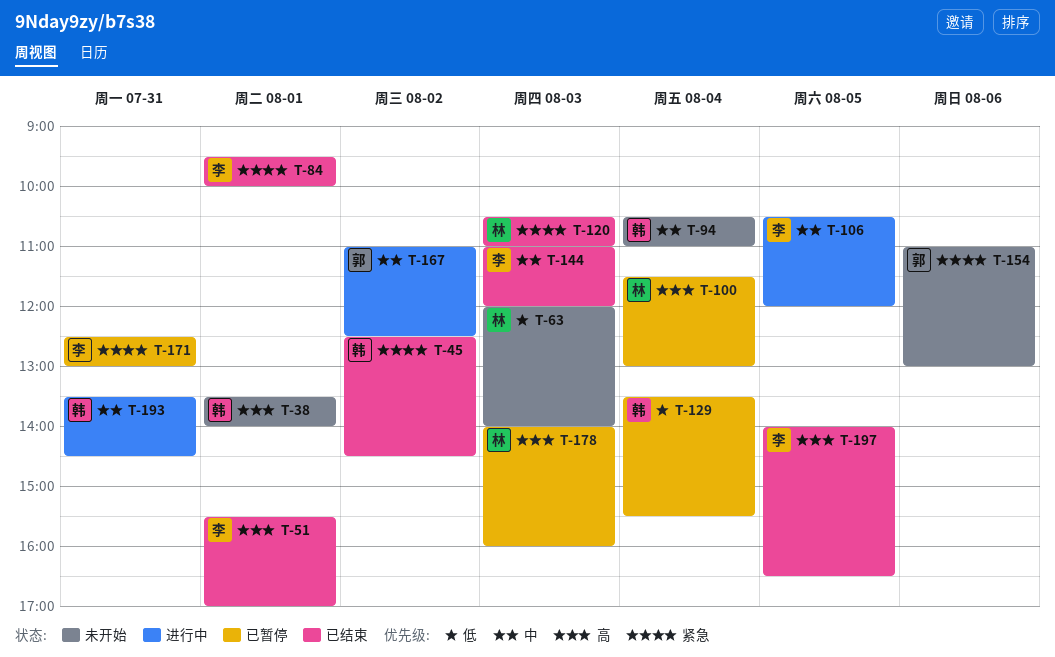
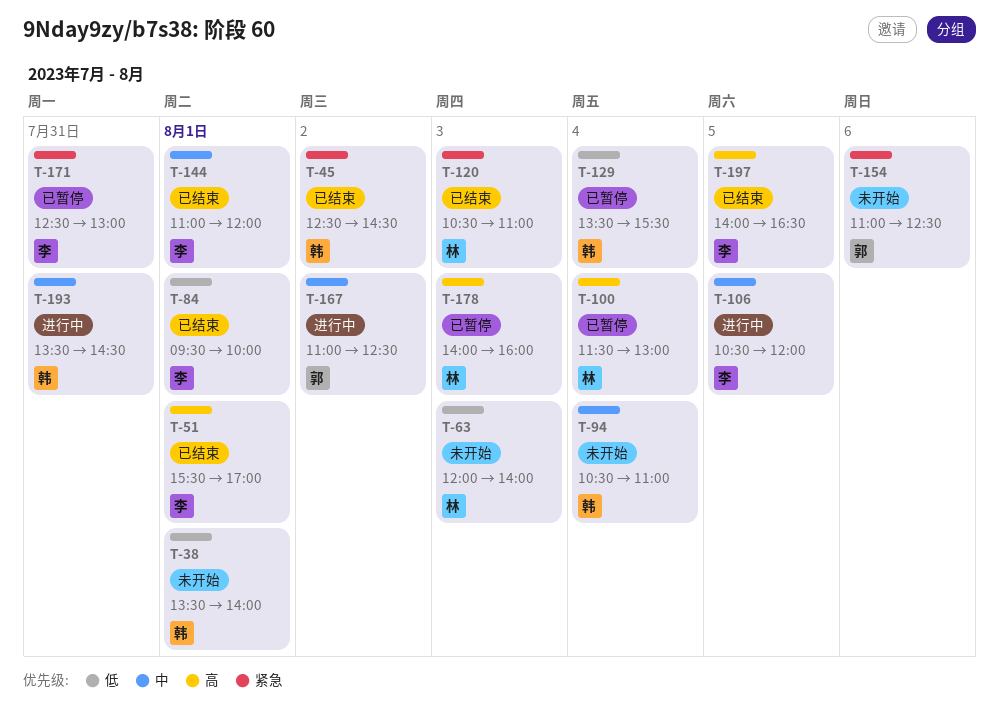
T-38, priority: 高 -> 低
T-84, priority: 紧急 -> 低
T-144, day: Aug 3 -> Aug 1
T-154, ends: 13:00 -> 12:30

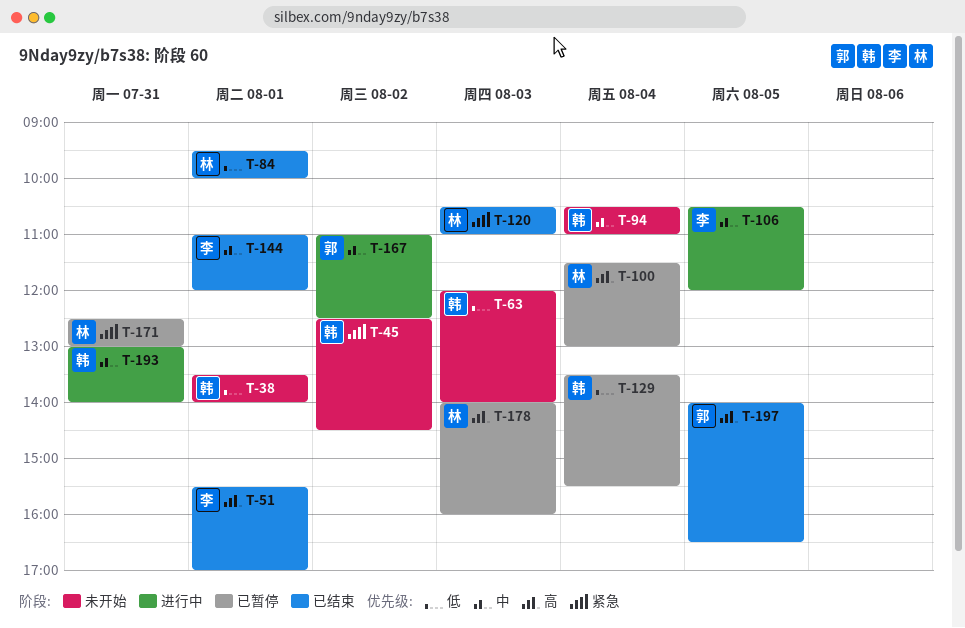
T-45, status: 已结束 -> 未开始
T-63, owner: 林 -> 韩
T-84, owner: 李 -> 林
T-154: present -> none
T-171, owner: 李 -> 林
T-193, begins: 13:30 -> 13:00
T-193, ends: 14:30 -> 14:00
T-197, owner: 李 -> 郭

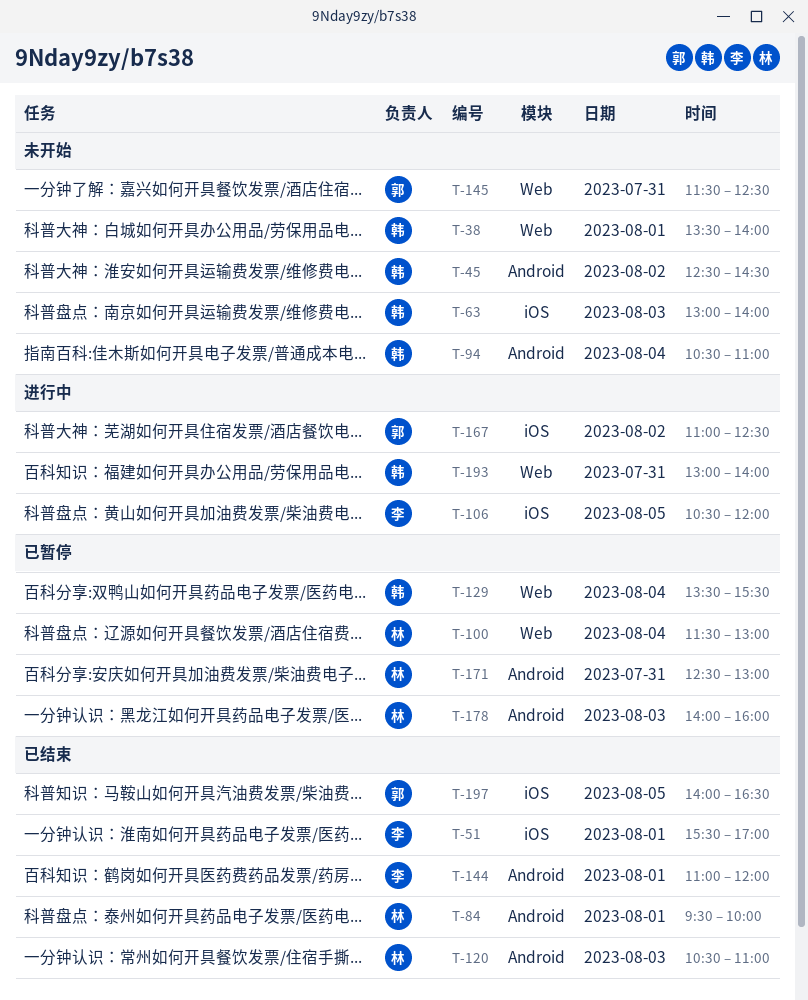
T-63, begins: 12:00 -> 13:00
T-145: none -> present

